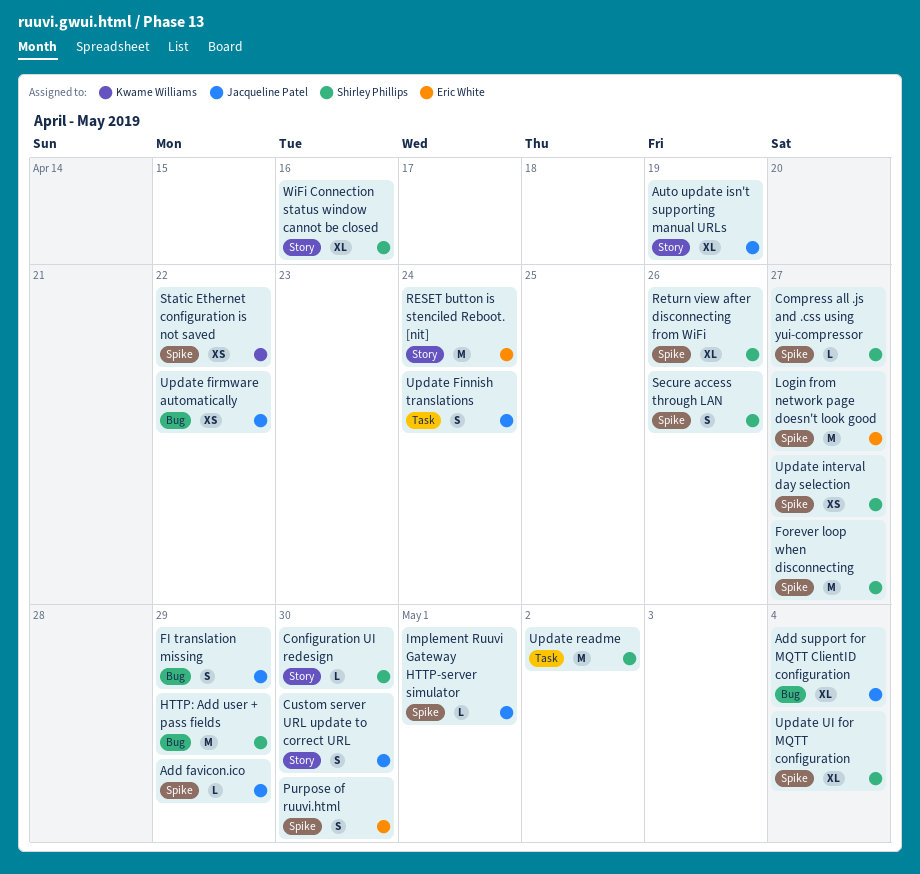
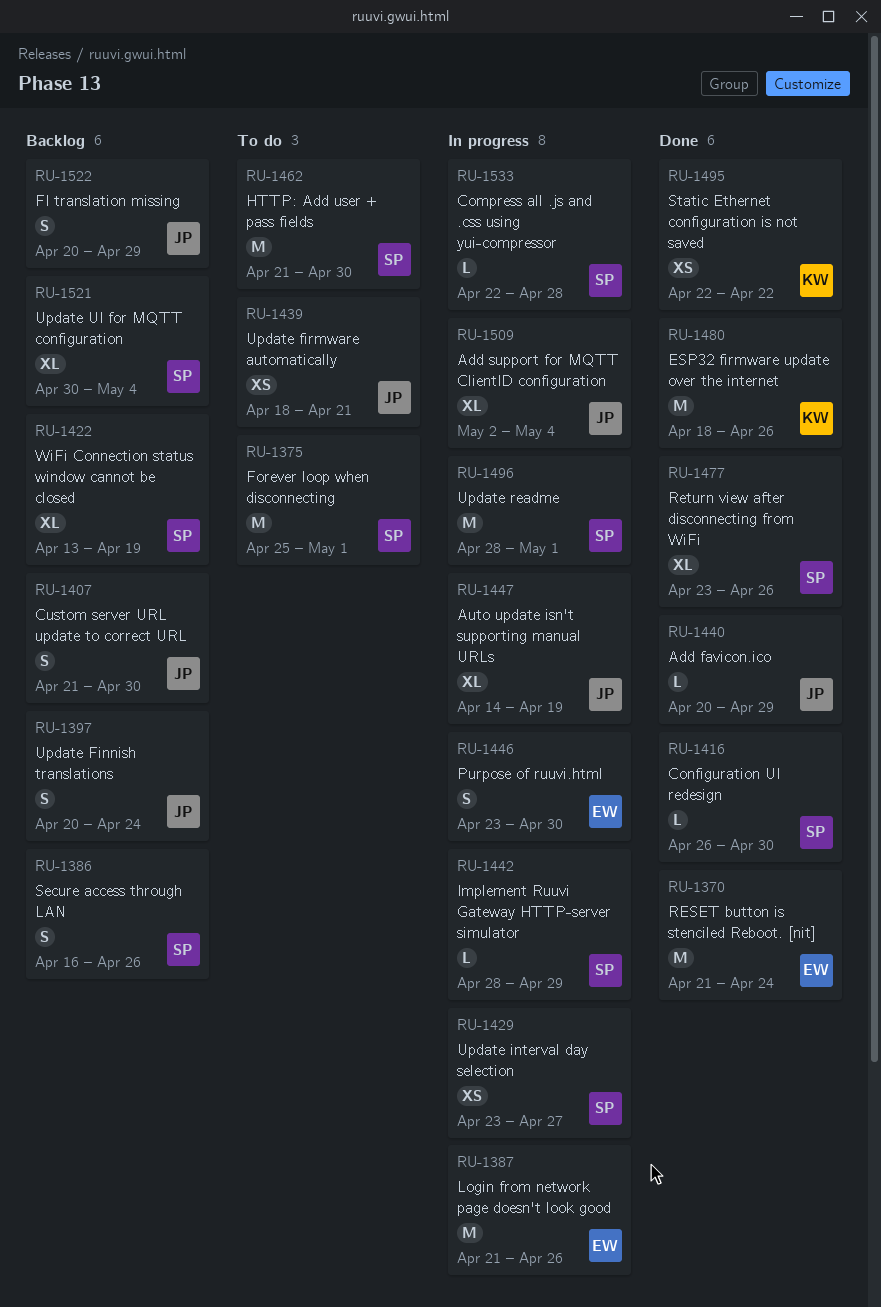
Compress all .js and .css using yui-compressor, due: Apr 27 -> Apr 28
ESP32 firmware update over the internet: none -> present
Forever loop when disconnecting, due: Apr 27 -> May 1
HTTP: Add user + pass fields, due: Apr 29 -> Apr 30
Implement Ruuvi Gateway HTTP-server simulator, owner: Jacqueline Patel -> Shirley Phillips
Implement Ruuvi Gateway HTTP-server simulator, due: May 1 -> Apr 29
Login from network page doesn't look good, due: Apr 27 -> Apr 26
Update firmware automatically, due: Apr 22 -> Apr 21
Update readme, due: May 2 -> May 1
WiFi Connection status window cannot be closed, due: Apr 16 -> Apr 19

